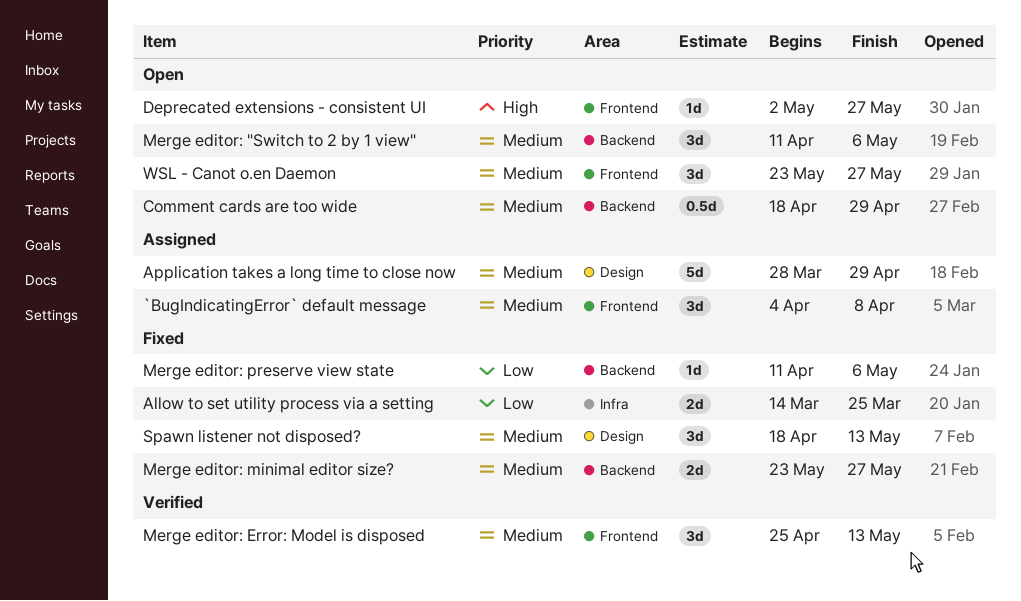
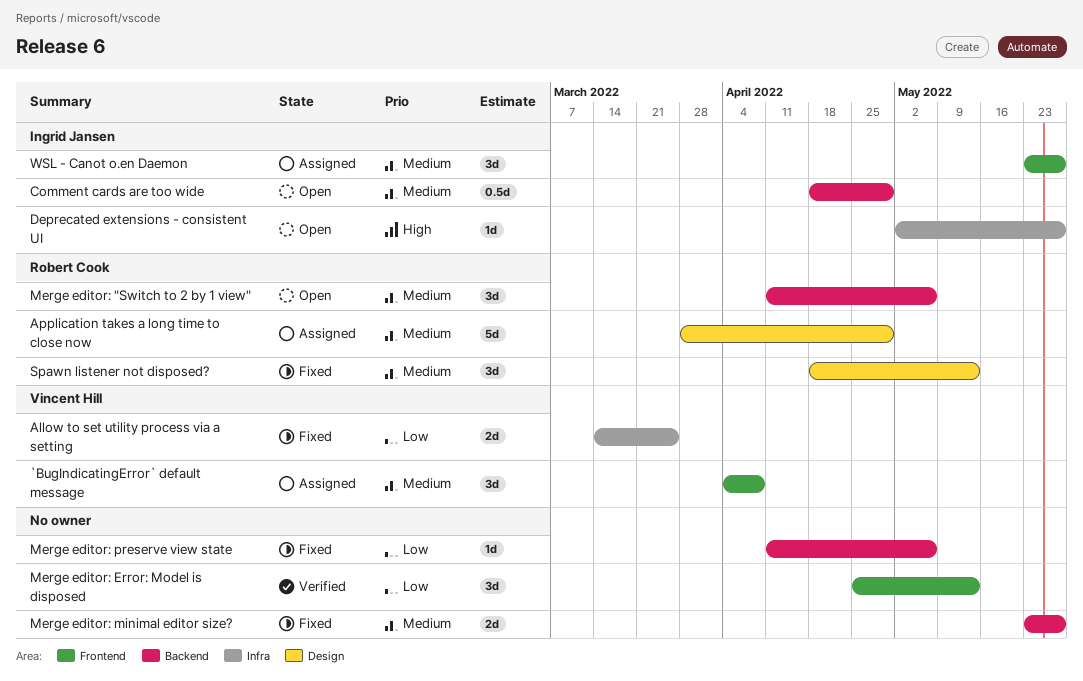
Deprecated extensions - consistent UI, label: Frontend -> Infra
Merge editor: Error: Model is disposed, priority: Medium -> Low
WSL - Canot o.en Daemon, status: Open -> Assigned

